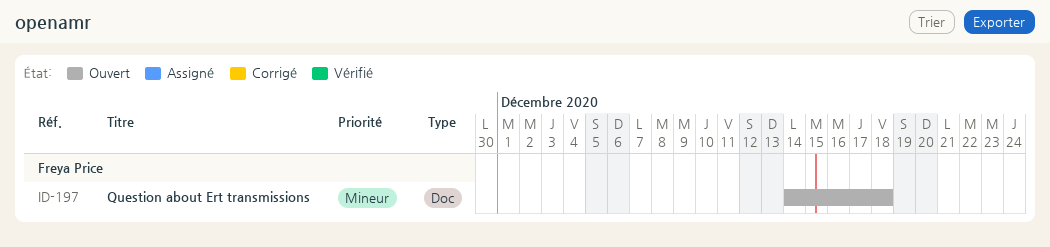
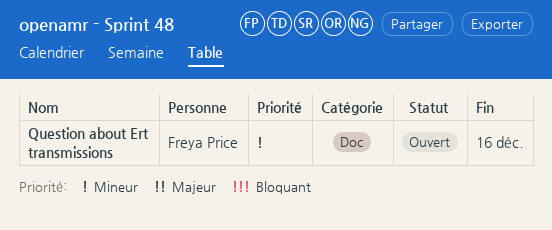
Question about Ert transmissions, due: Dec 18 -> Dec 16

